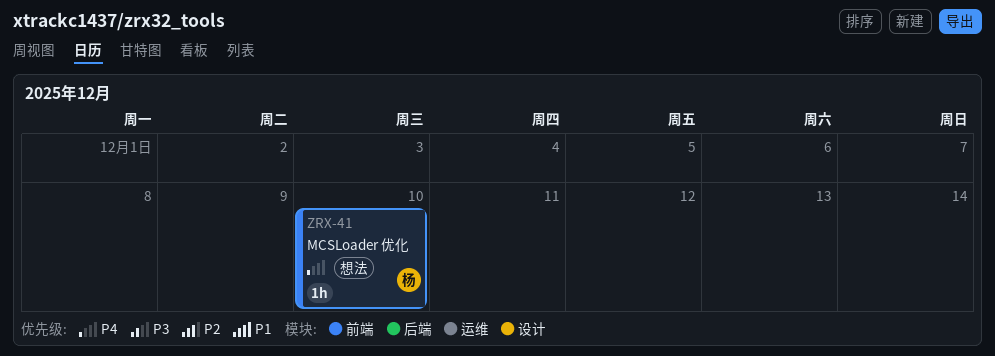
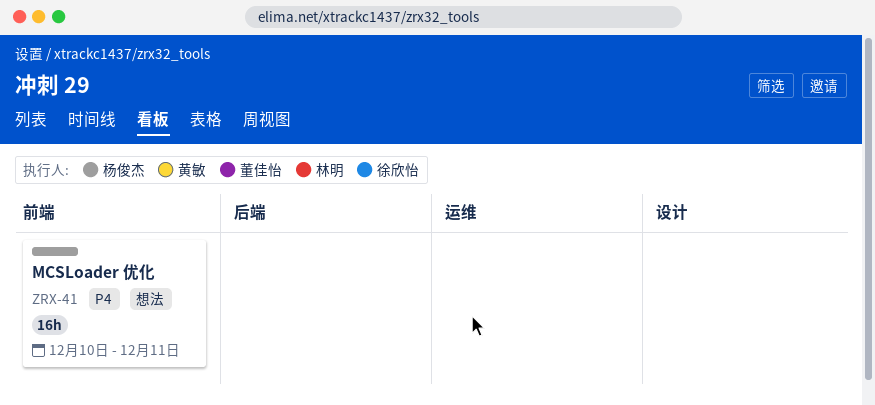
ZRX-41, estimate: 1h -> 16h
ZRX-41, due: Dec 10 -> Dec 11

